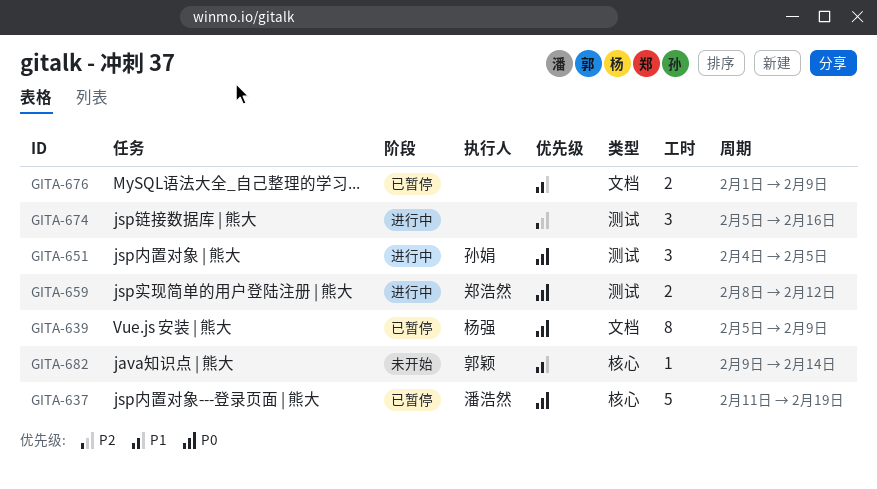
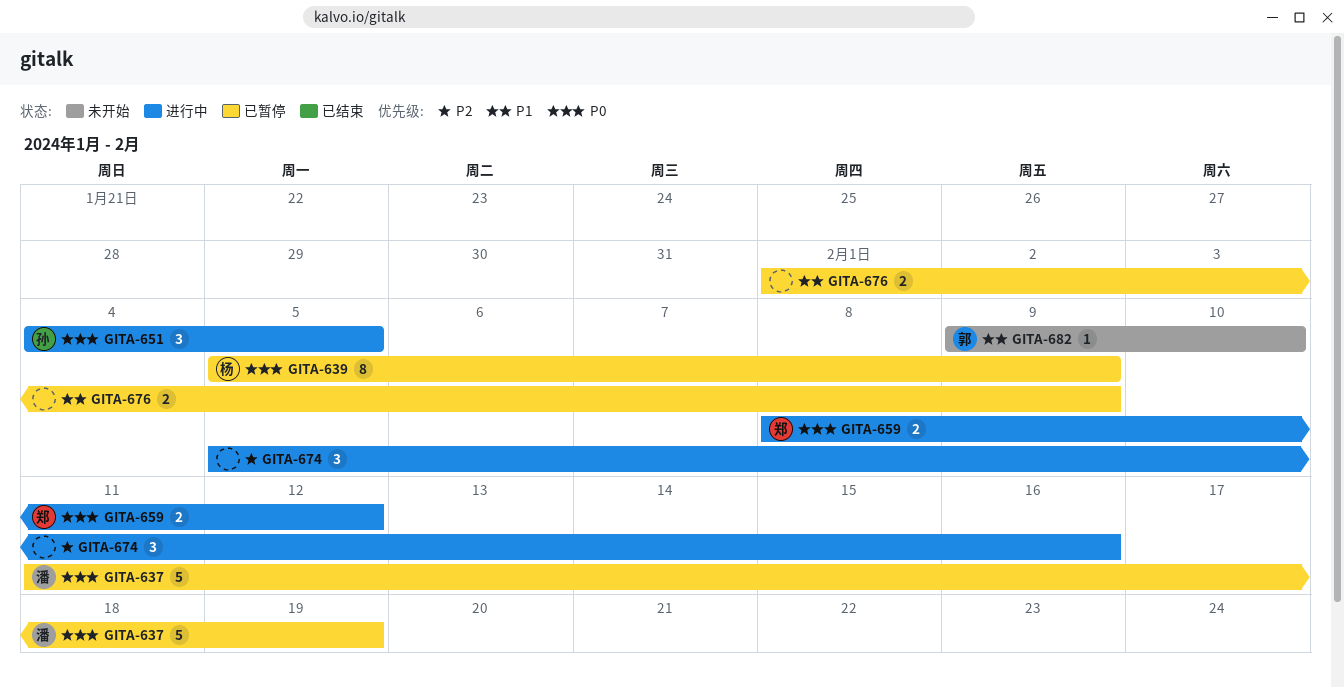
GITA-682, due: Feb 14 -> Feb 10

